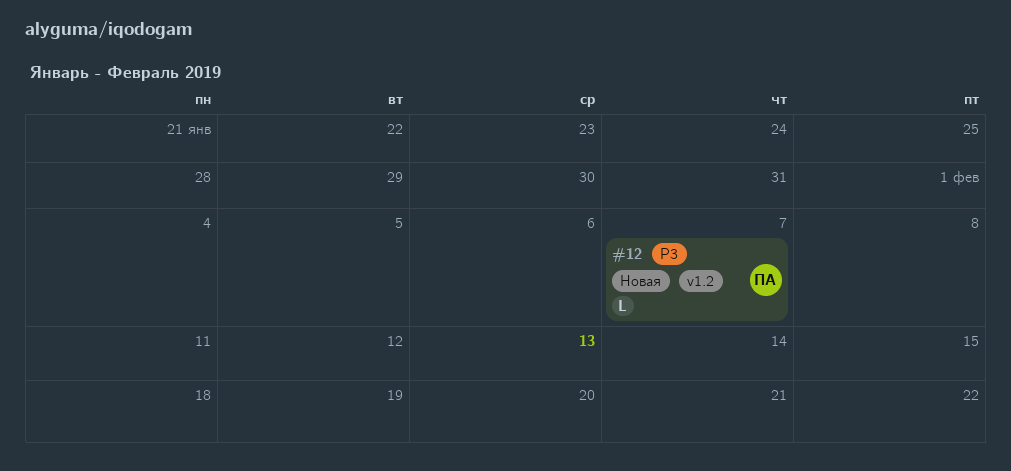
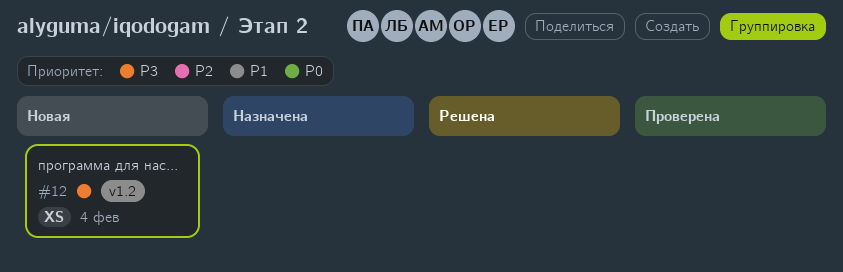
#12, estimate: L -> XS
#12, due: Feb 7 -> Feb 4

